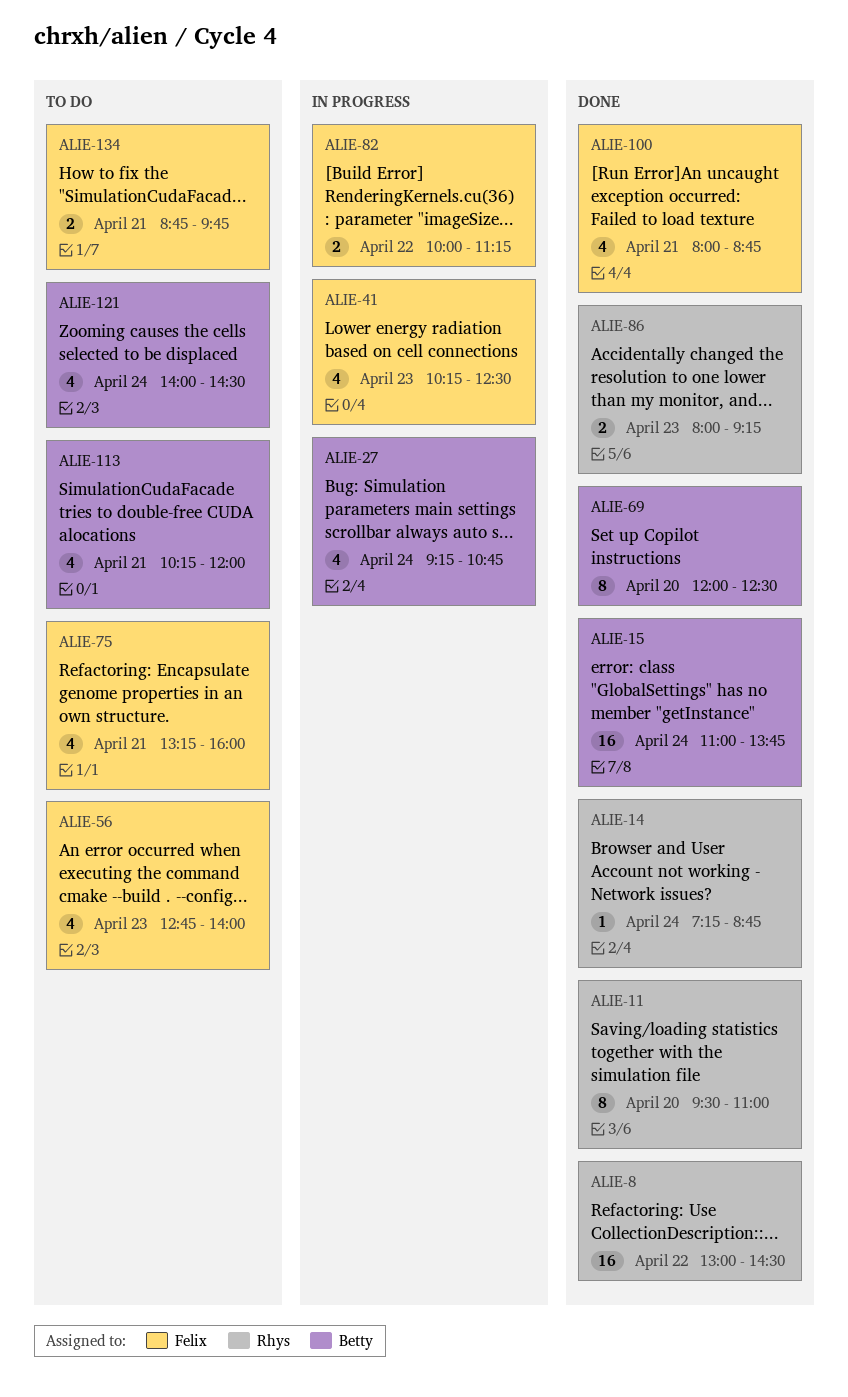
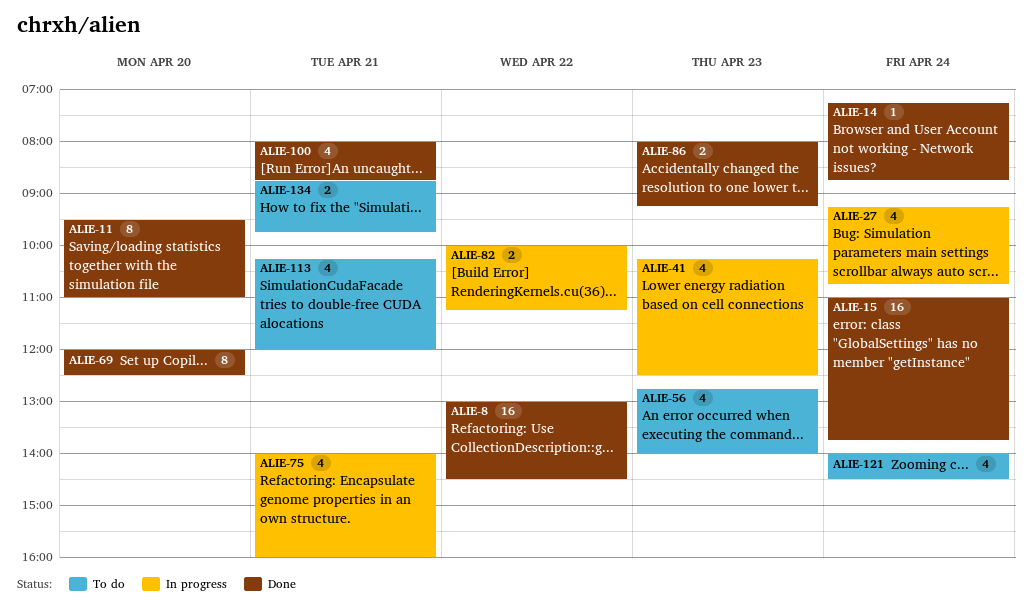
ALIE-75, status: To do -> In progress
ALIE-75, begins: 13:15 -> 14:00

